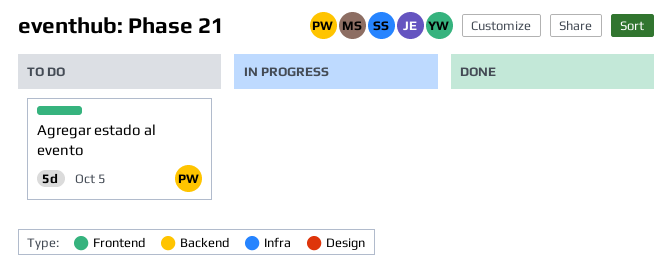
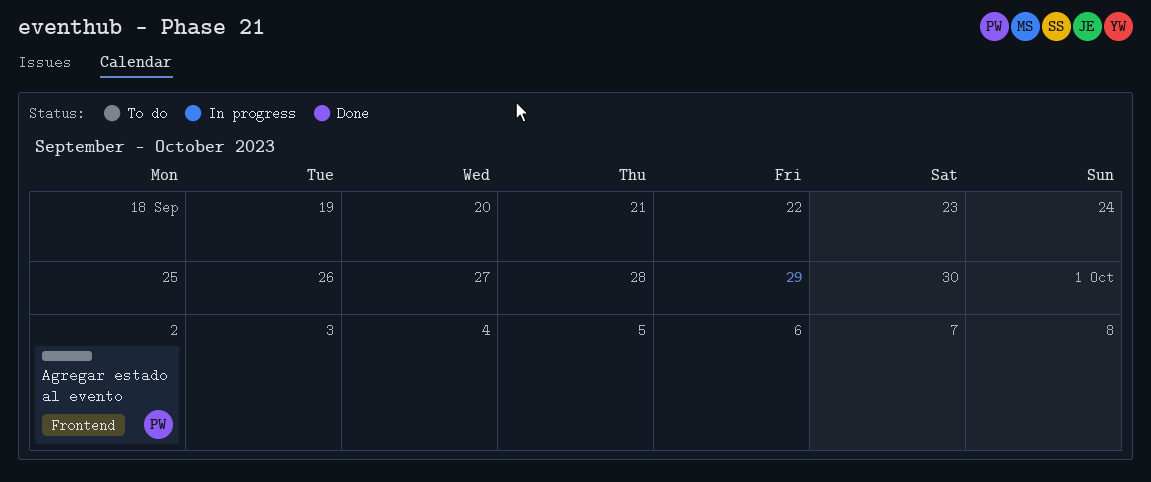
Agregar estado al evento, due: Oct 5 -> Oct 2

